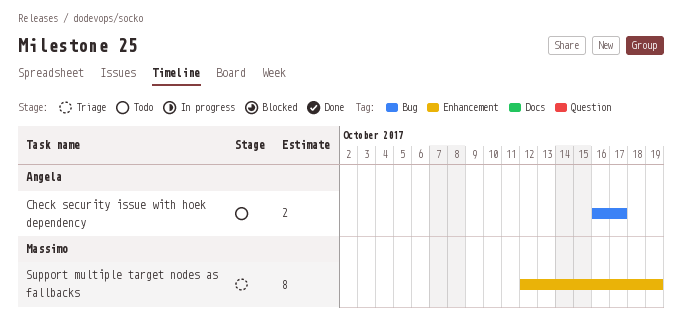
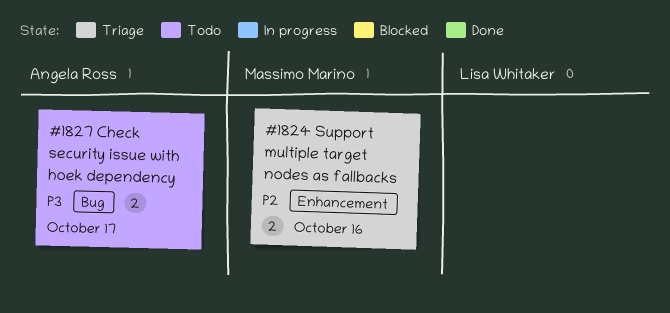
Support multiple target nodes as fallbacks, estimate: 8 -> 2
Support multiple target nodes as fallbacks, due: Oct 19 -> Oct 16

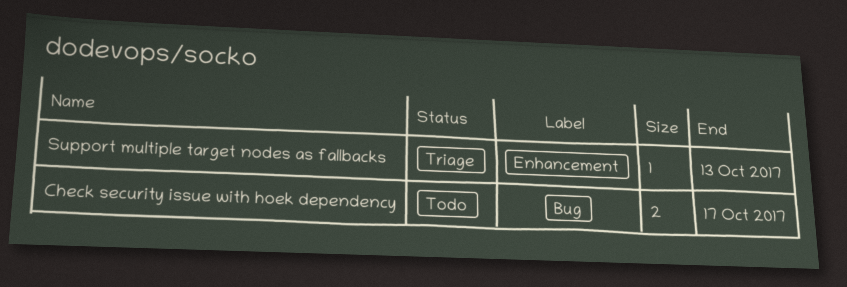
Support multiple target nodes as fallbacks, estimate: 2 -> 1
Support multiple target nodes as fallbacks, due: Oct 16 -> Oct 13

